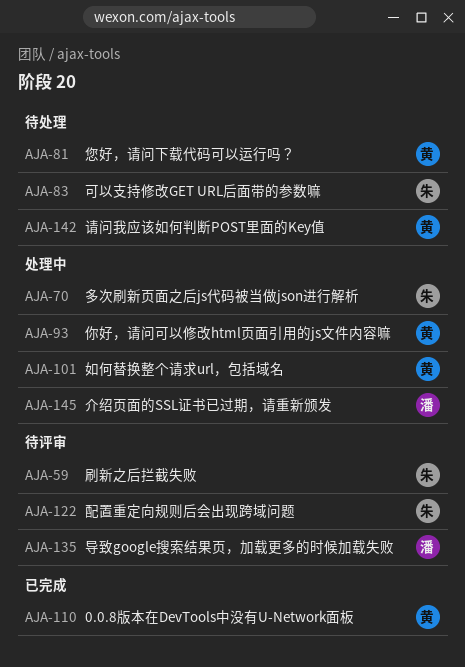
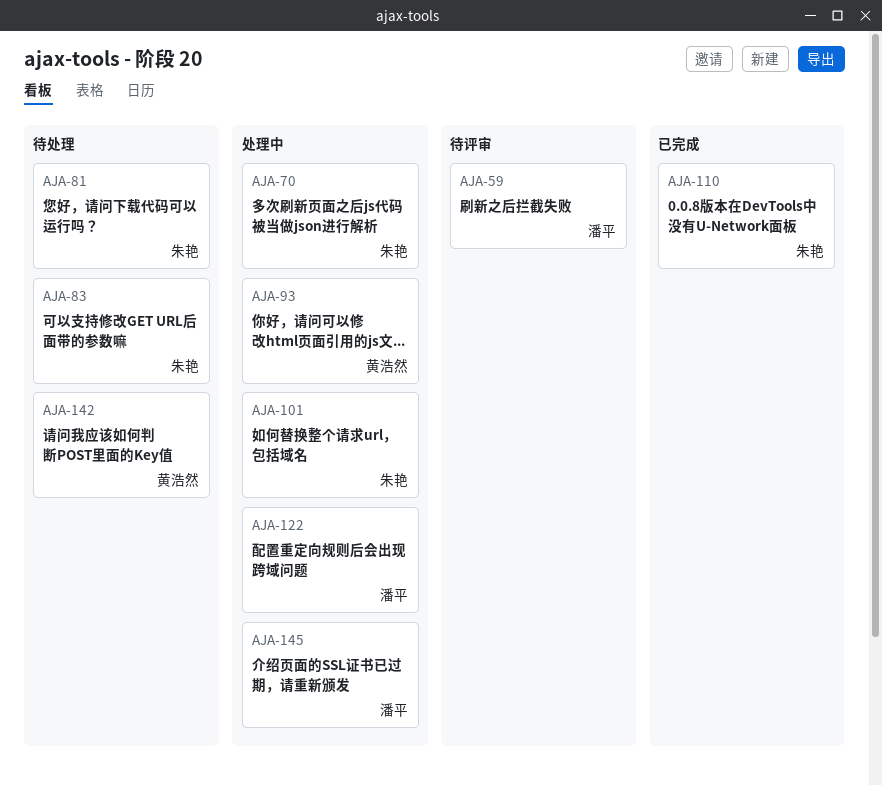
AJA-59, owner: 朱艳 -> 潘平
AJA-81, owner: 黄浩然 -> 朱艳
AJA-101, owner: 黄浩然 -> 朱艳
AJA-110, owner: 黄浩然 -> 朱艳
AJA-122, status: 待评审 -> 处理中
AJA-122, owner: 朱艳 -> 潘平
AJA-135: present -> none

